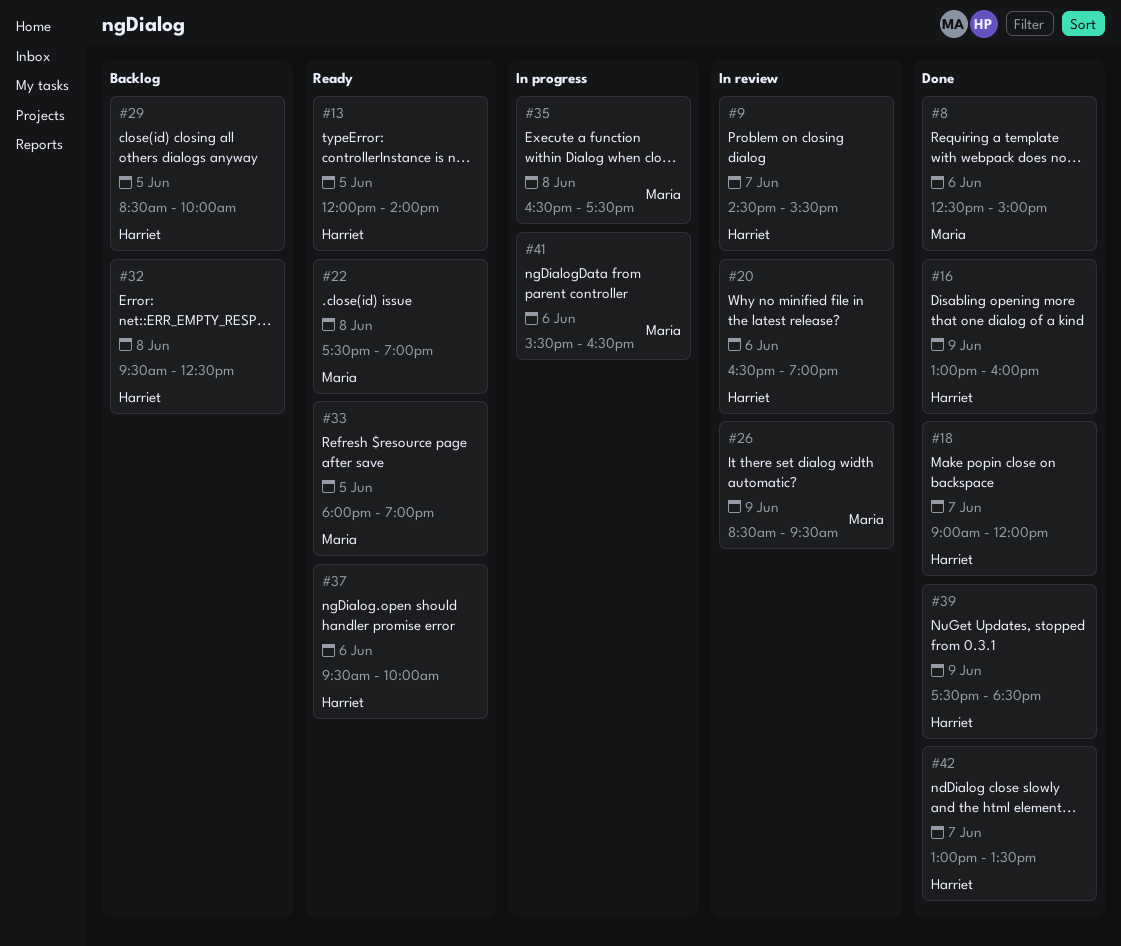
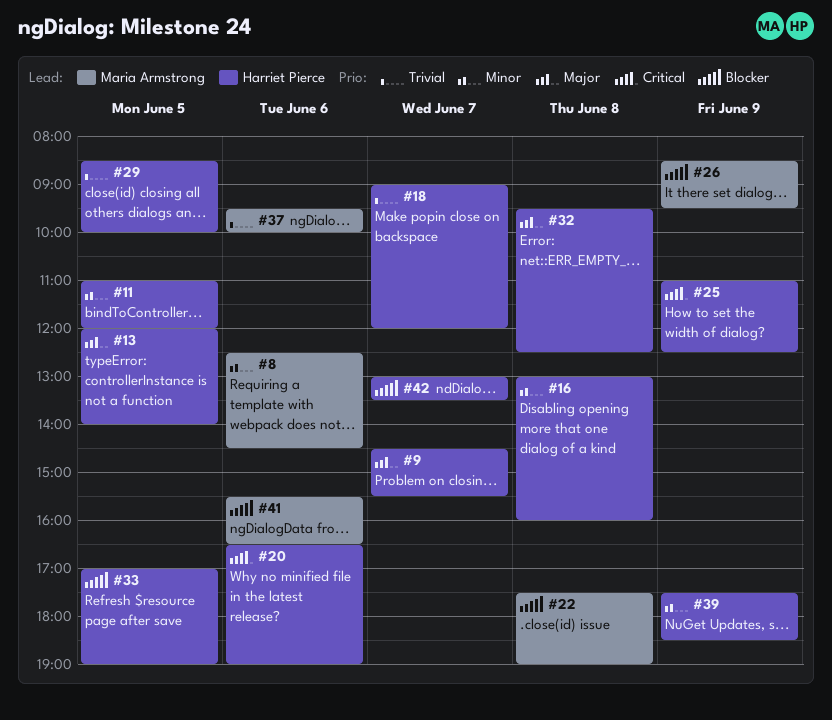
#8, ends: 15:00 -> 14:30
#11: none -> present
#16, day: Jun 9 -> Jun 8
#25: none -> present
#33, owner: Maria Armstrong -> Harriet Pierce
#33, begins: 18:00 -> 17:00
#35: present -> none
#37, owner: Harriet Pierce -> Maria Armstrong

